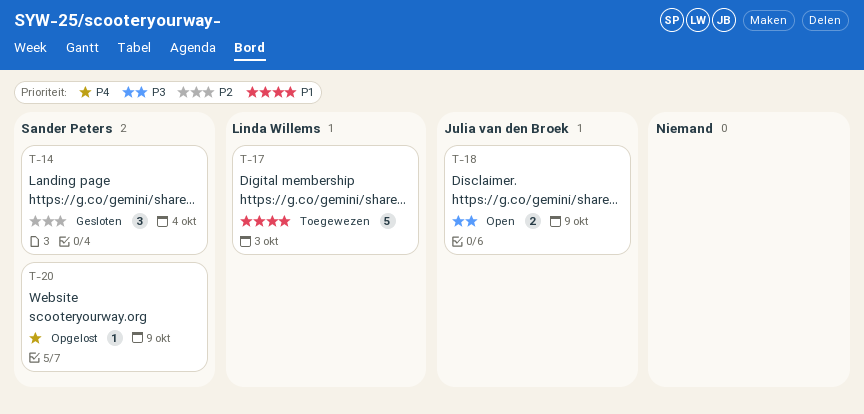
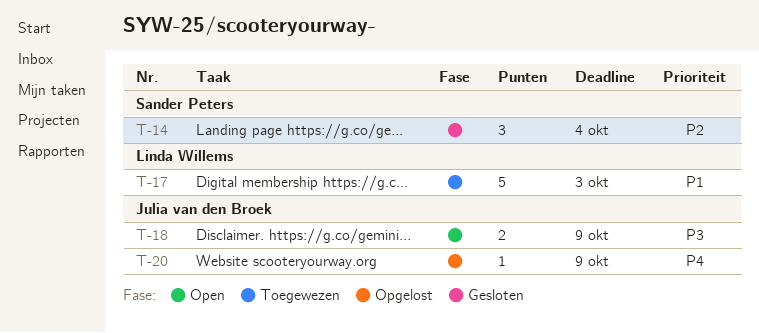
T-20, owner: Sander Peters -> Julia van den Broek

